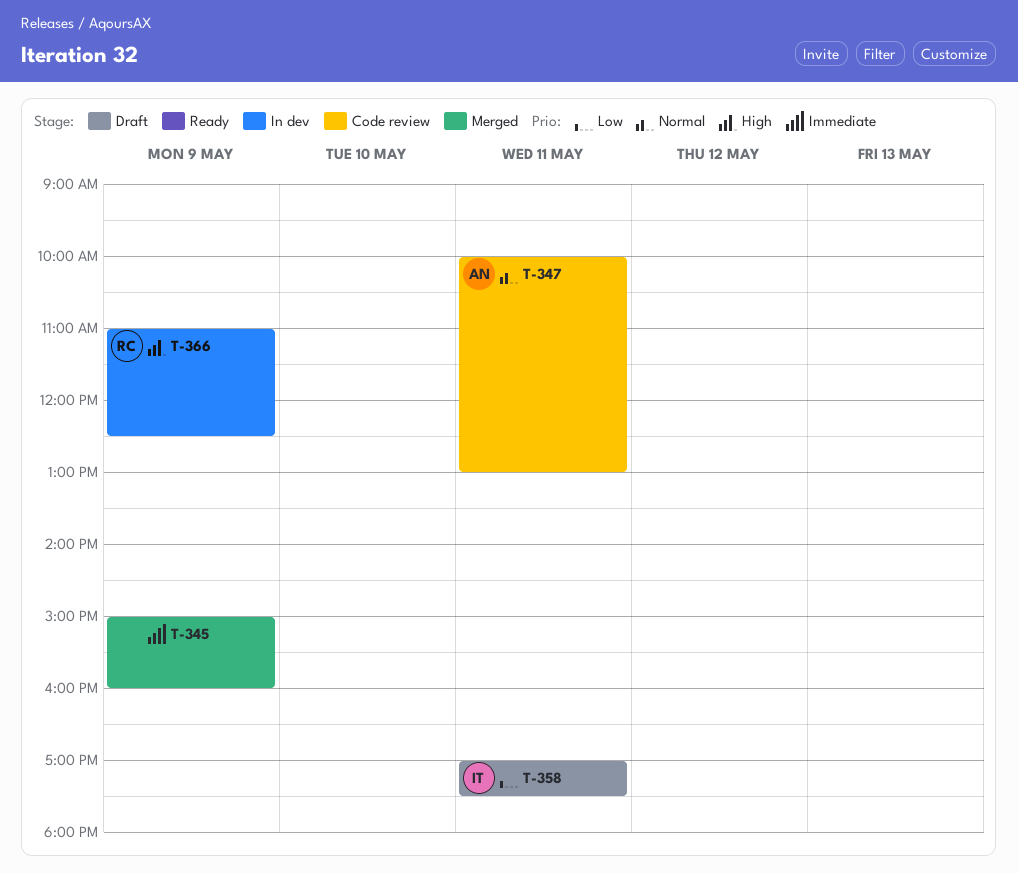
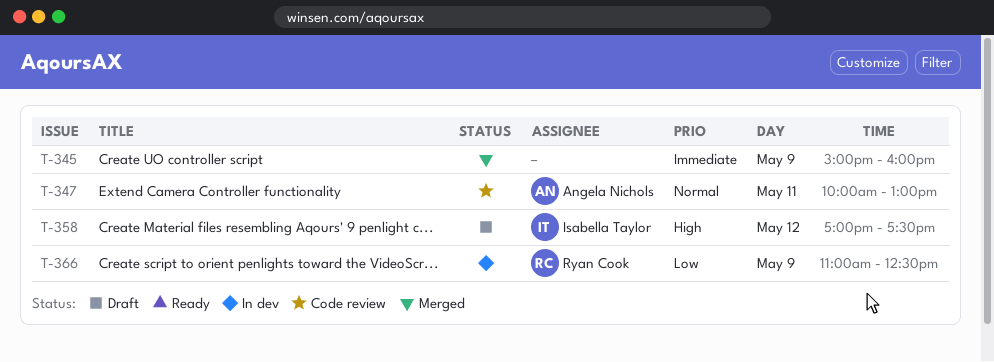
T-358, priority: Low -> High
T-358, day: May 11 -> May 12
T-366, priority: High -> Low

